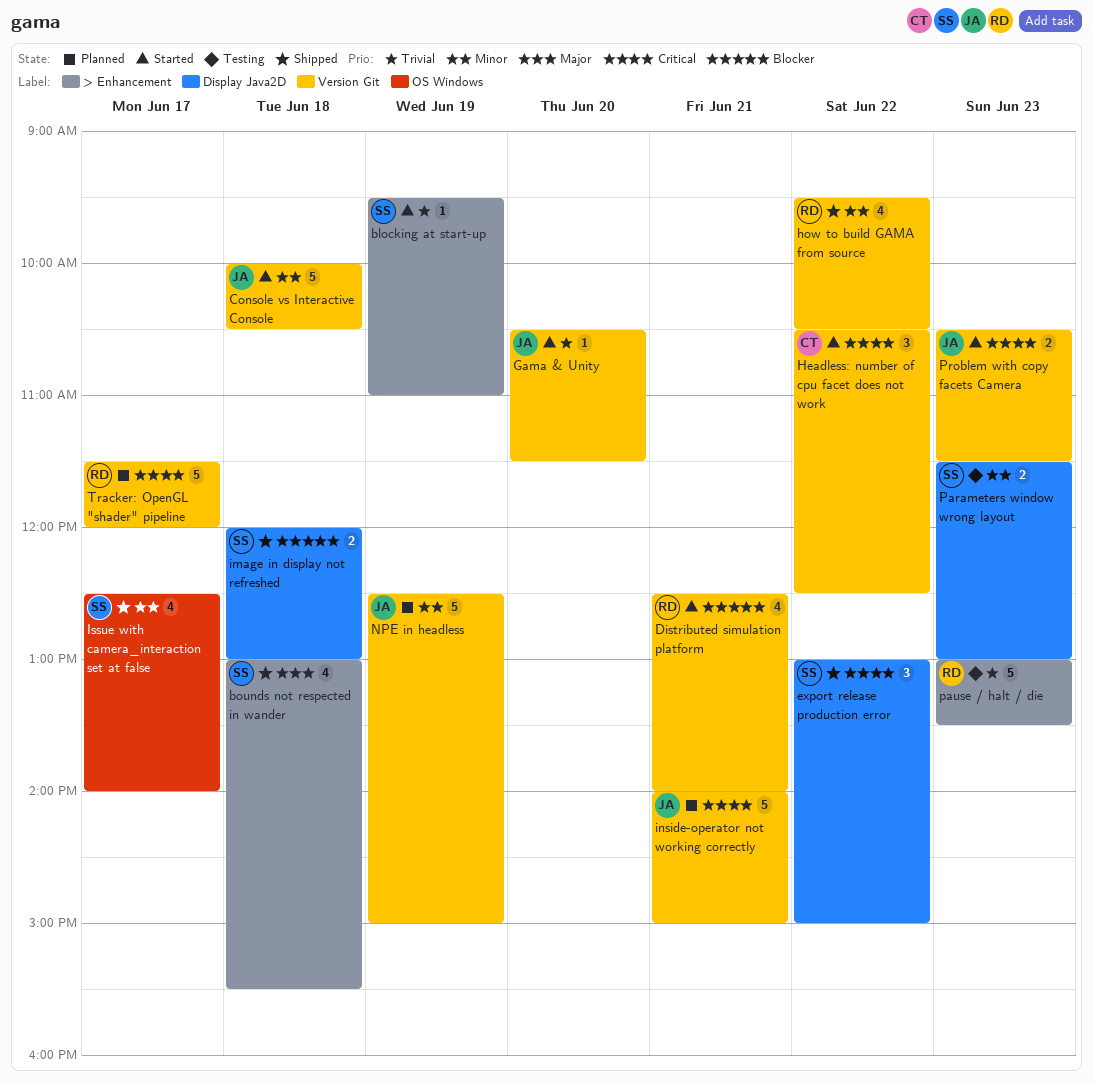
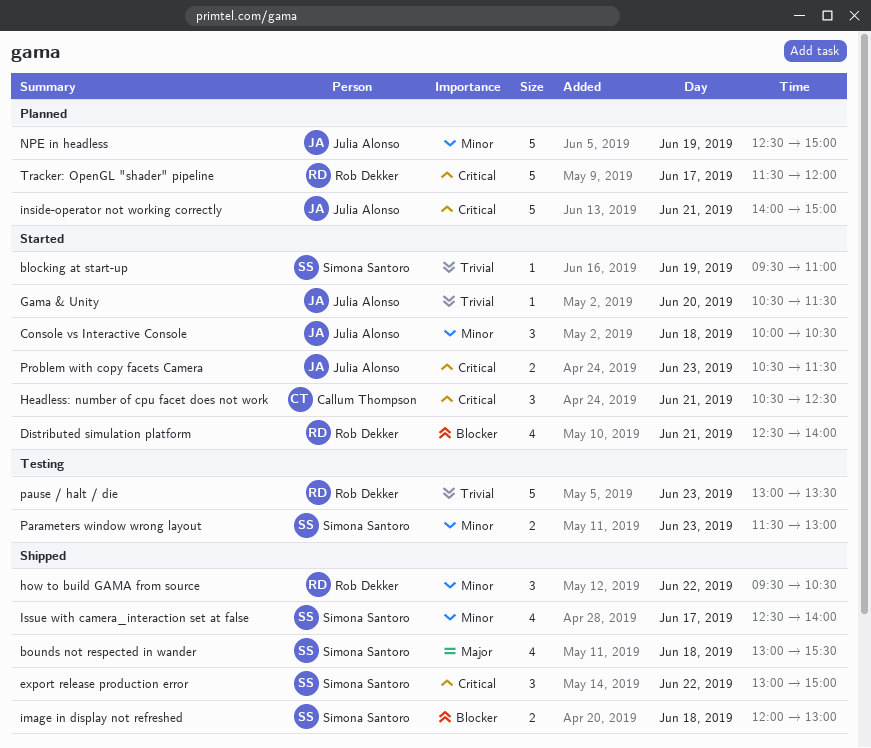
Console vs Interactive Console, estimate: 5 -> 3
Headless: number of cpu facet does not work, day: Jun 22 -> Jun 21
how to build GAMA from source, estimate: 4 -> 3

